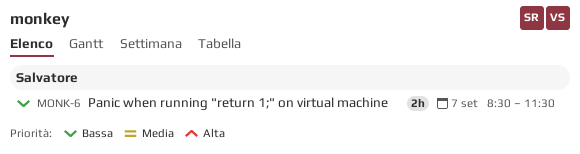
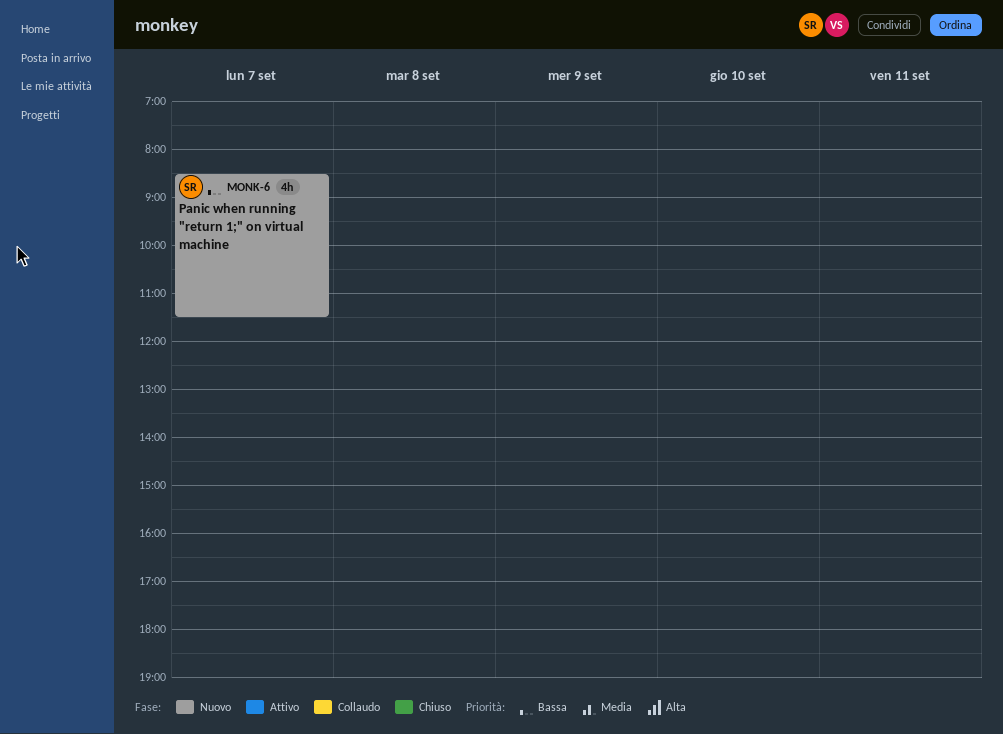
MONK-6, estimate: 2h -> 4h

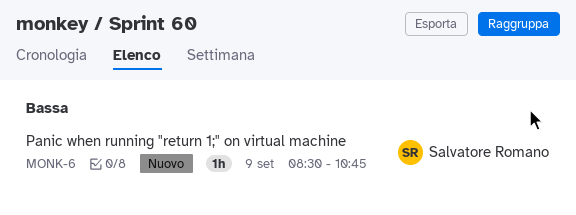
MONK-6, estimate: 4h -> 1h
MONK-6, day: Sep 7 -> Sep 9
MONK-6, ends: 11:30 -> 10:45

